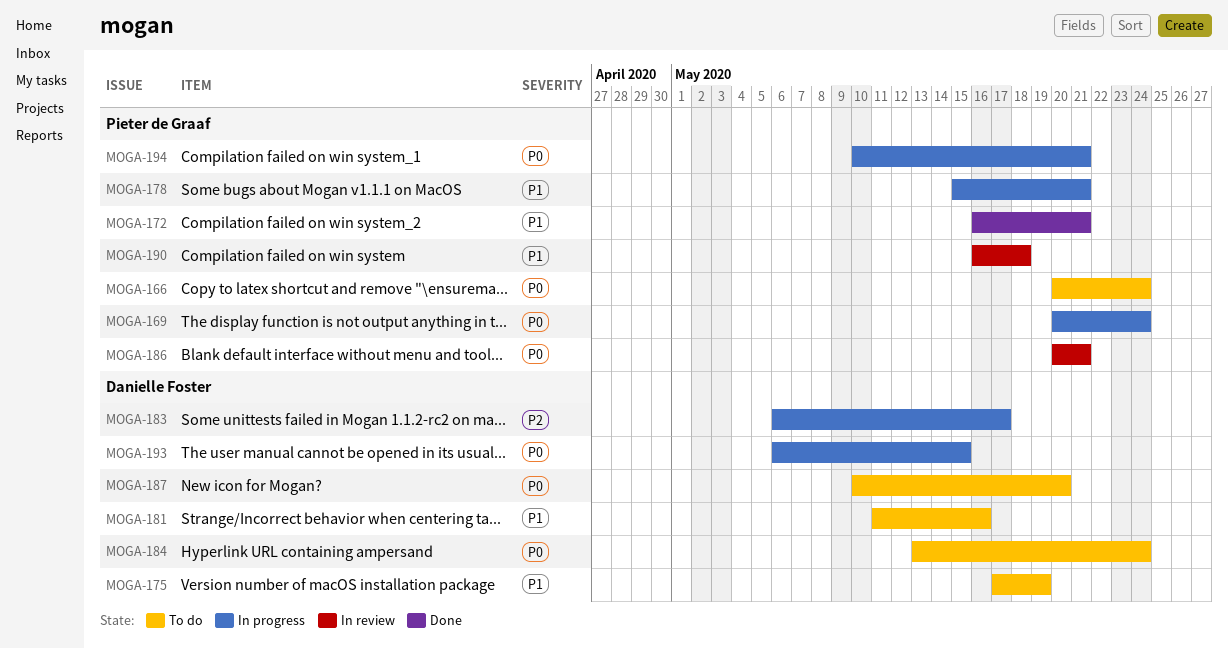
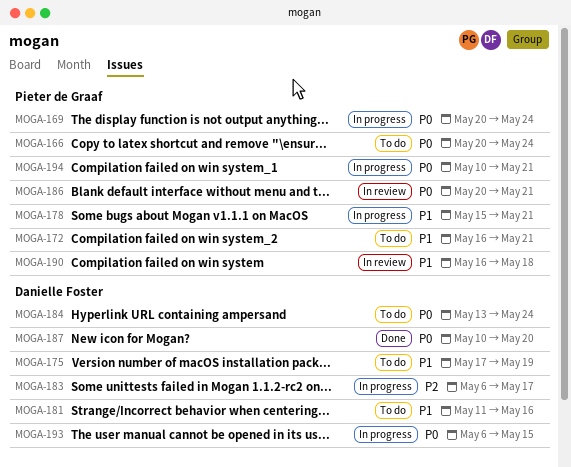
MOGA-172, status: Done -> To do
MOGA-187, status: To do -> Done

